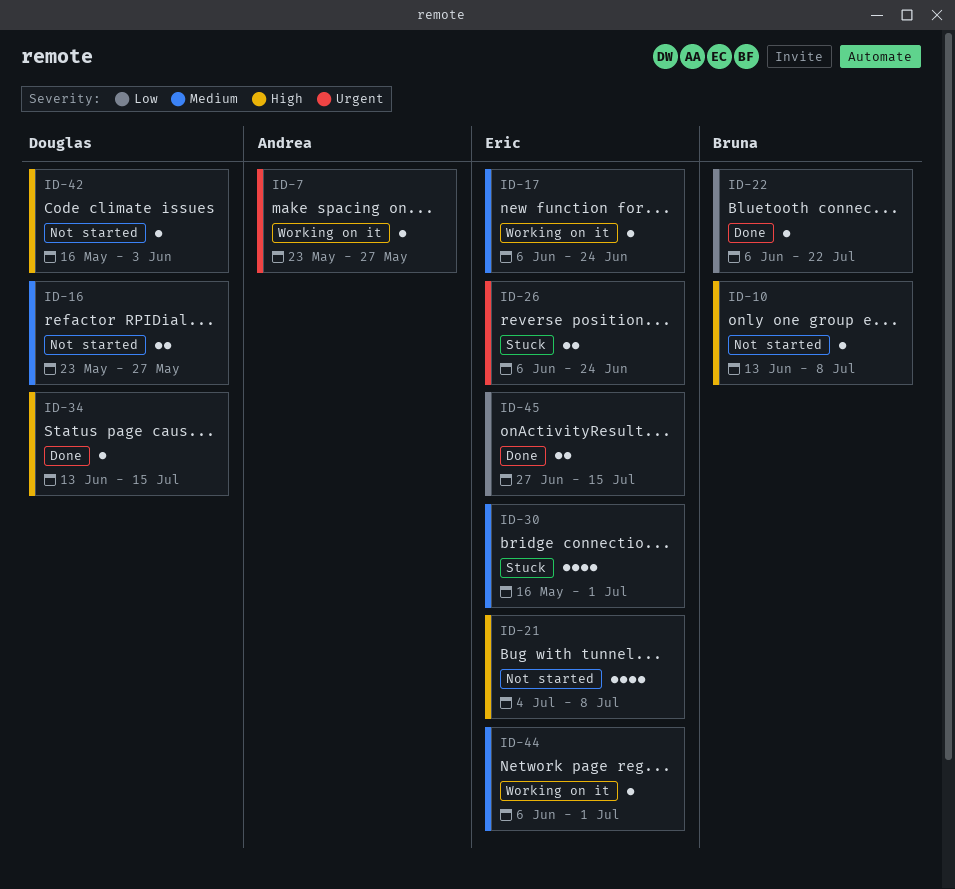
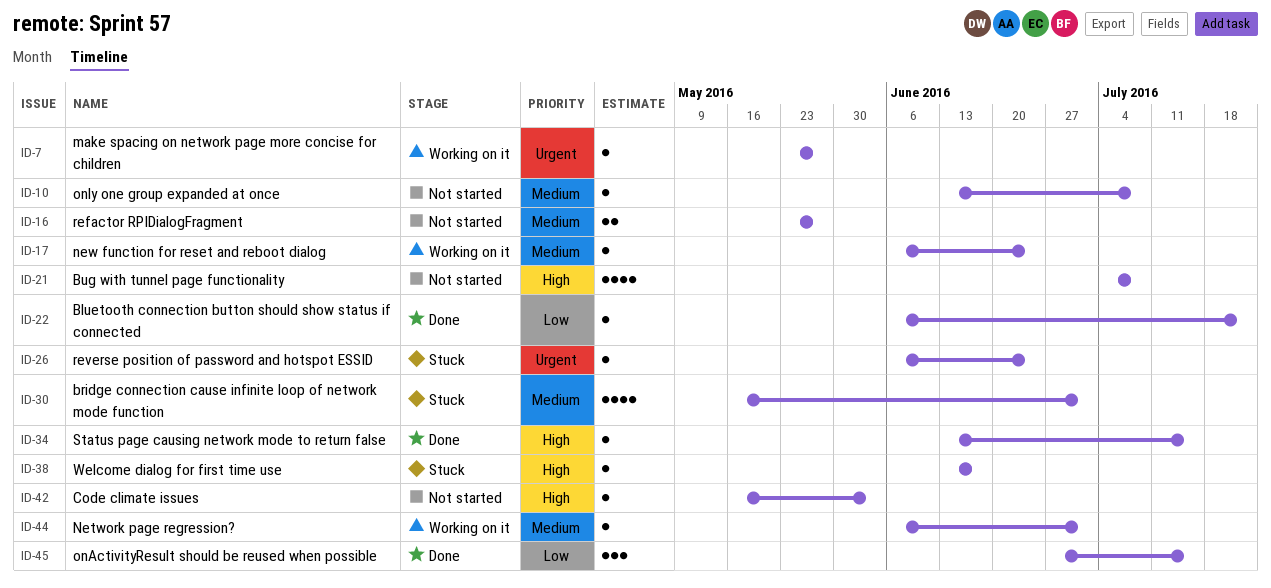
ID-10, priority: High -> Medium
ID-26, estimate: 2 -> 1
ID-38: none -> present
ID-45, estimate: 2 -> 3

